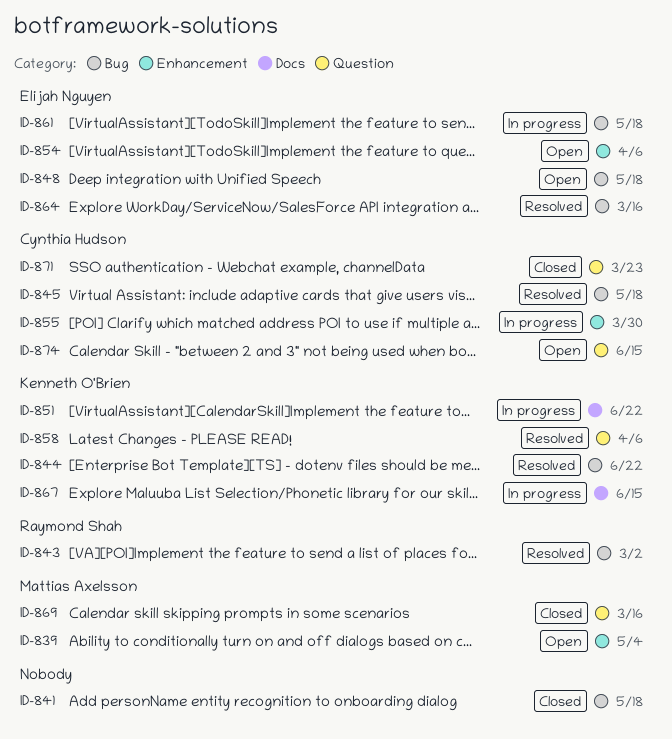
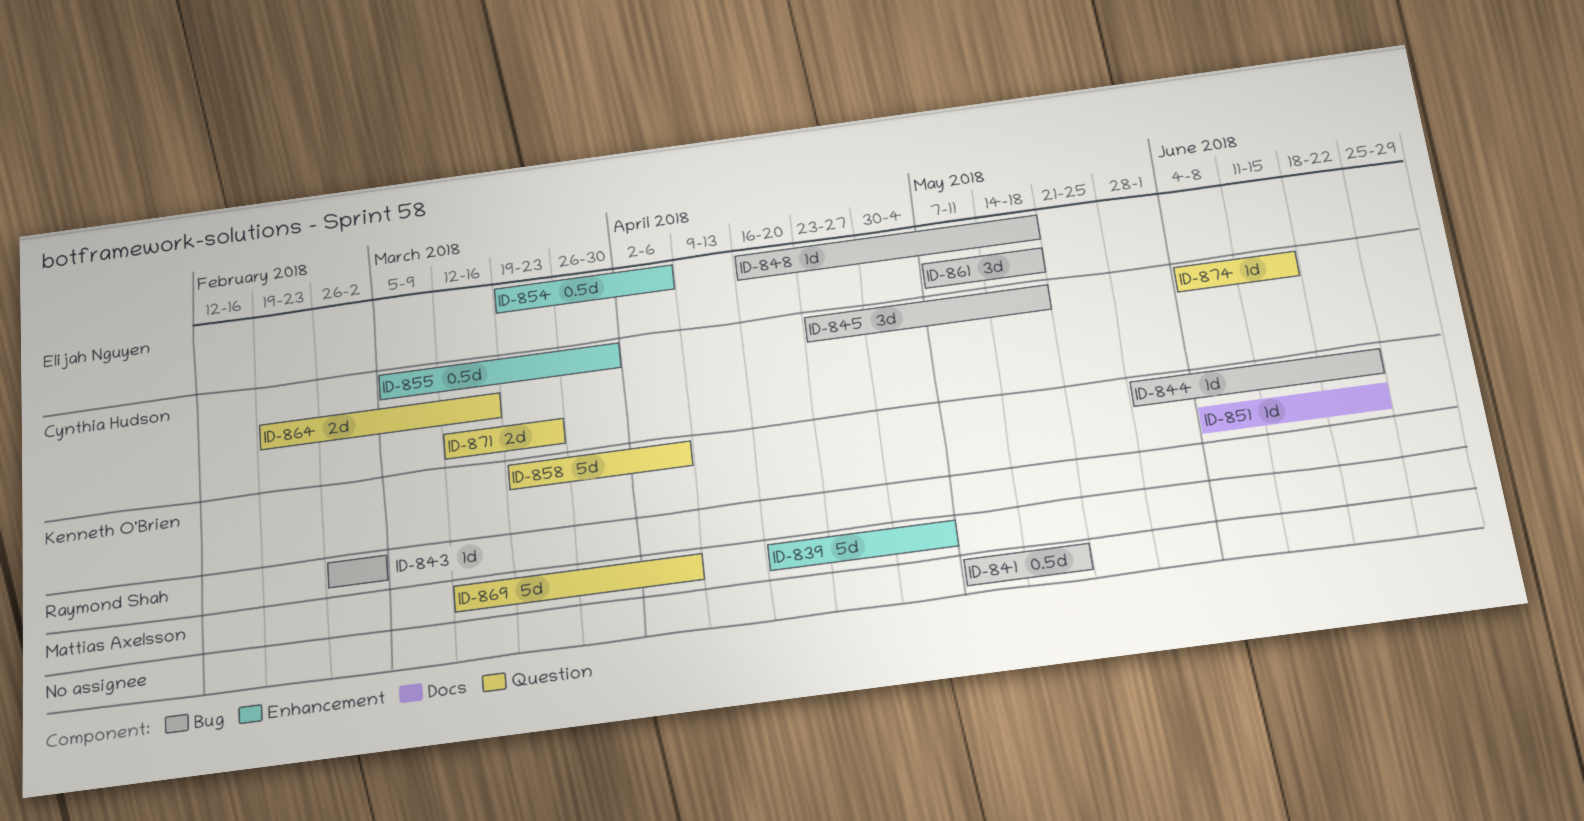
ID-864, owner: Elijah Nguyen -> Cynthia Hudson
ID-864, label: Bug -> Question
ID-867: present -> none
ID-869, due: Mar 16 -> Apr 6

